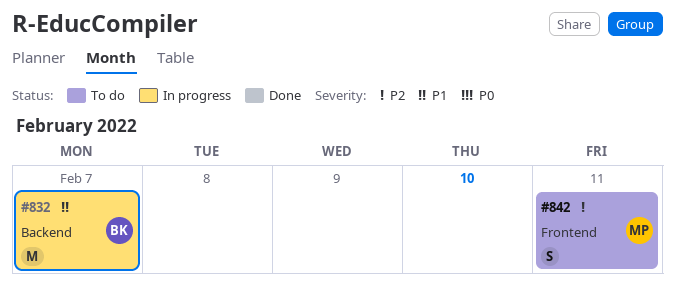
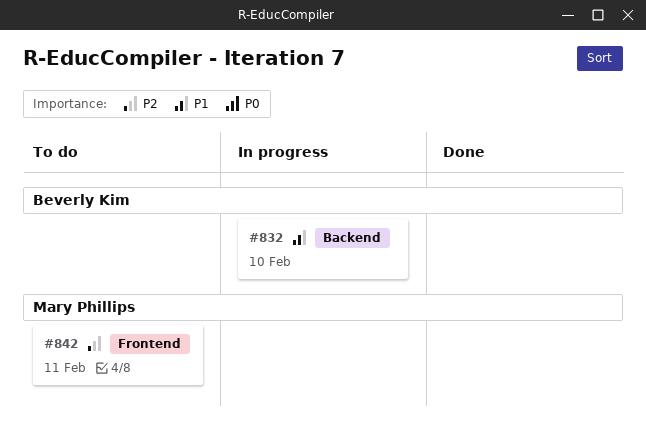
#832, due: Feb 7 -> Feb 10

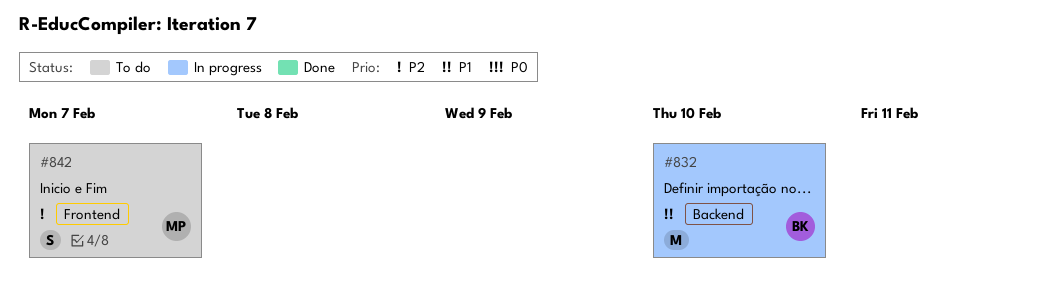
#842, due: Feb 11 -> Feb 7

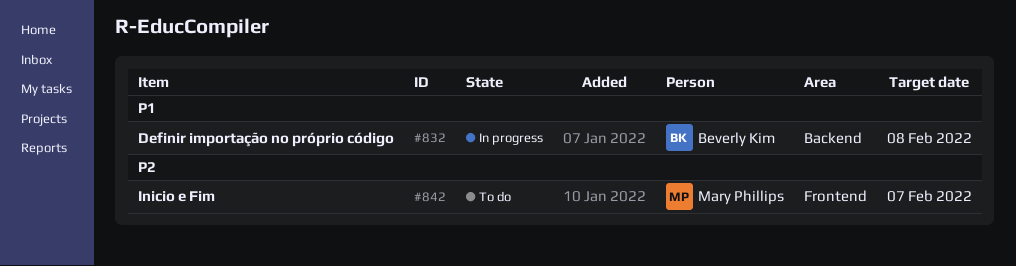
#832, due: Feb 10 -> Feb 8

